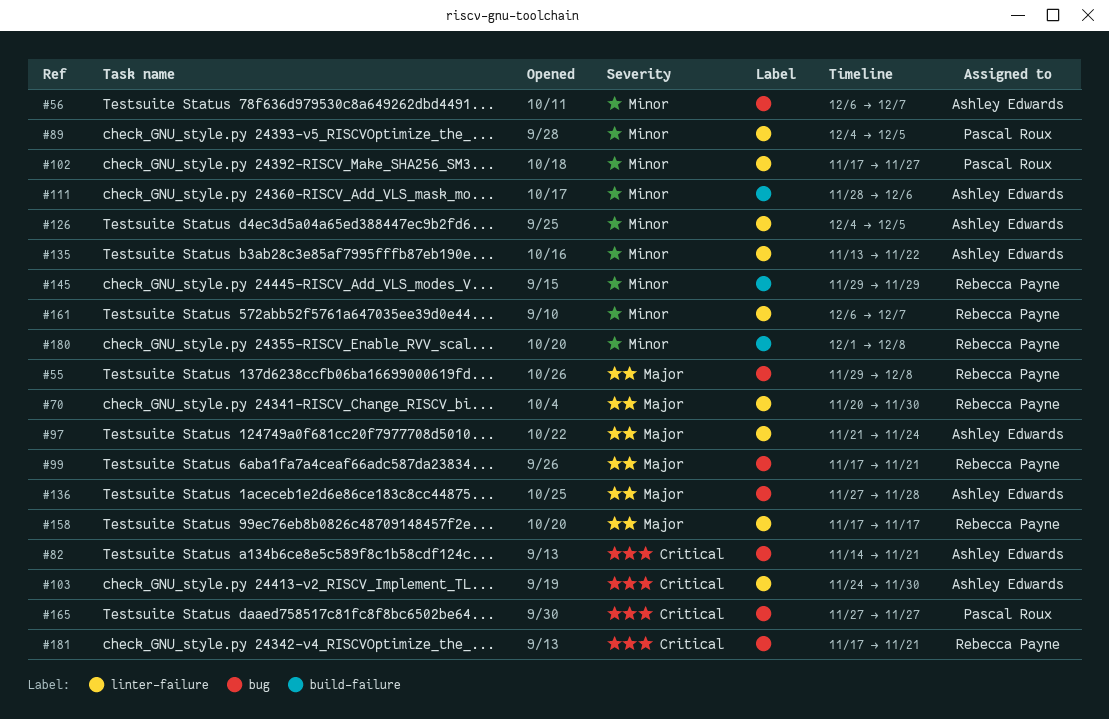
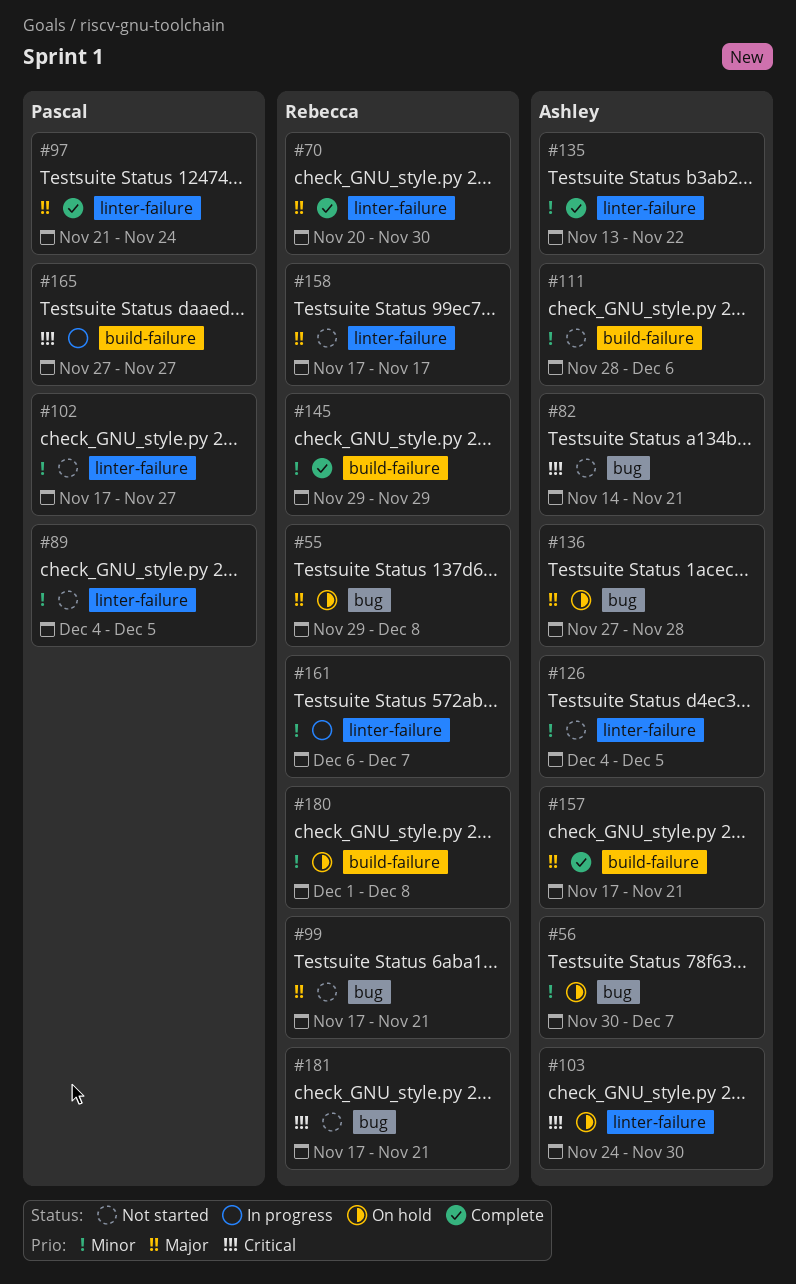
#56, start: Dec 6 -> Nov 30
#97, owner: Ashley Edwards -> Pascal Roux
#157: none -> present
#165, label: bug -> build-failure

